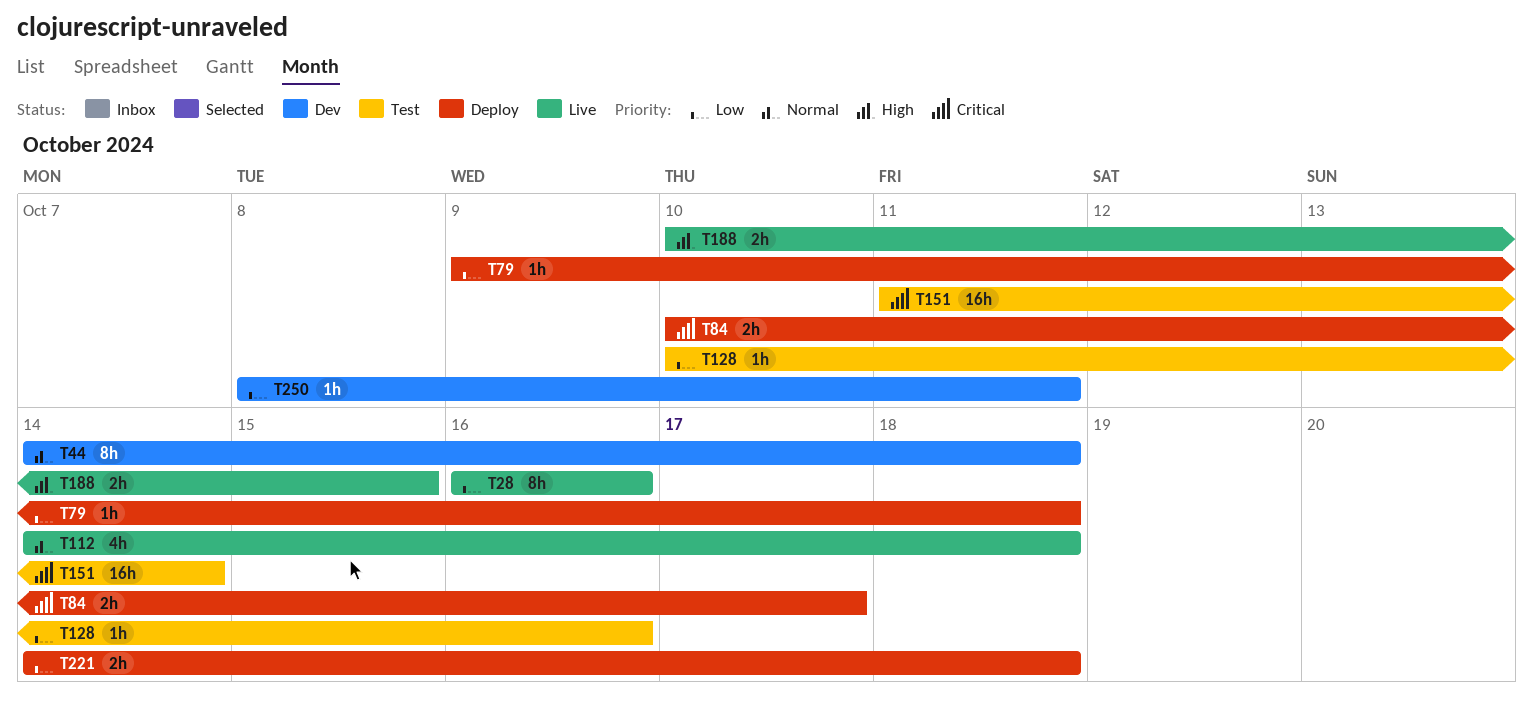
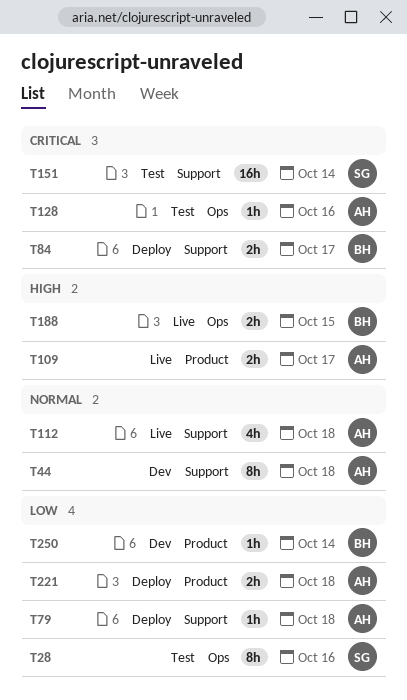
T28, status: Live -> Test
T109: none -> present
T128, priority: Low -> Critical
T250, due: Oct 11 -> Oct 14

